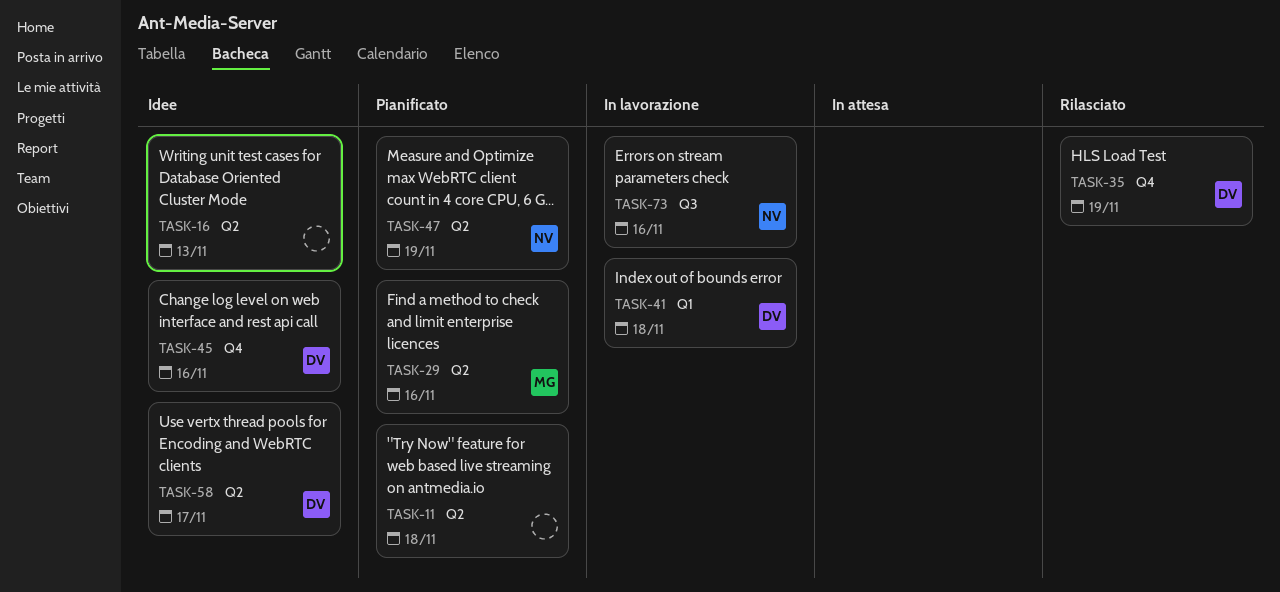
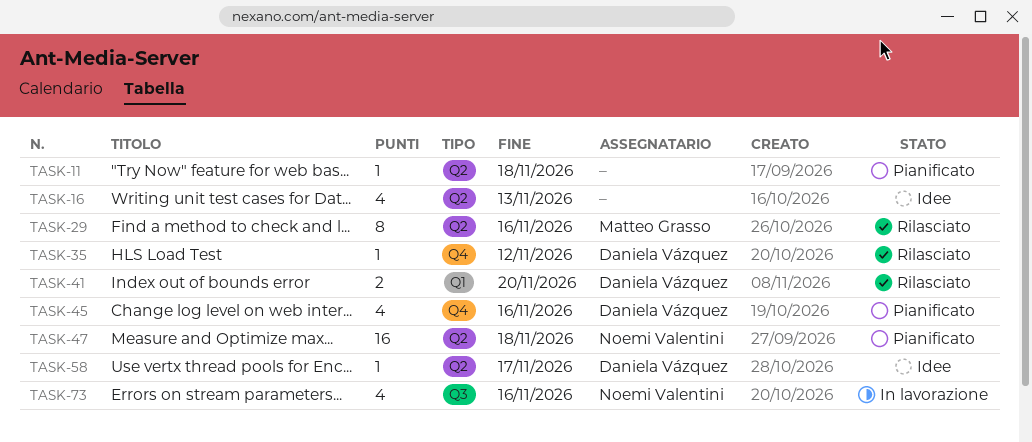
TASK-29, status: Pianificato -> Rilasciato
TASK-35, due: Nov 19 -> Nov 12
TASK-41, status: In lavorazione -> Rilasciato
TASK-41, due: Nov 18 -> Nov 20
TASK-45, status: Idee -> Pianificato
TASK-47, due: Nov 19 -> Nov 18

